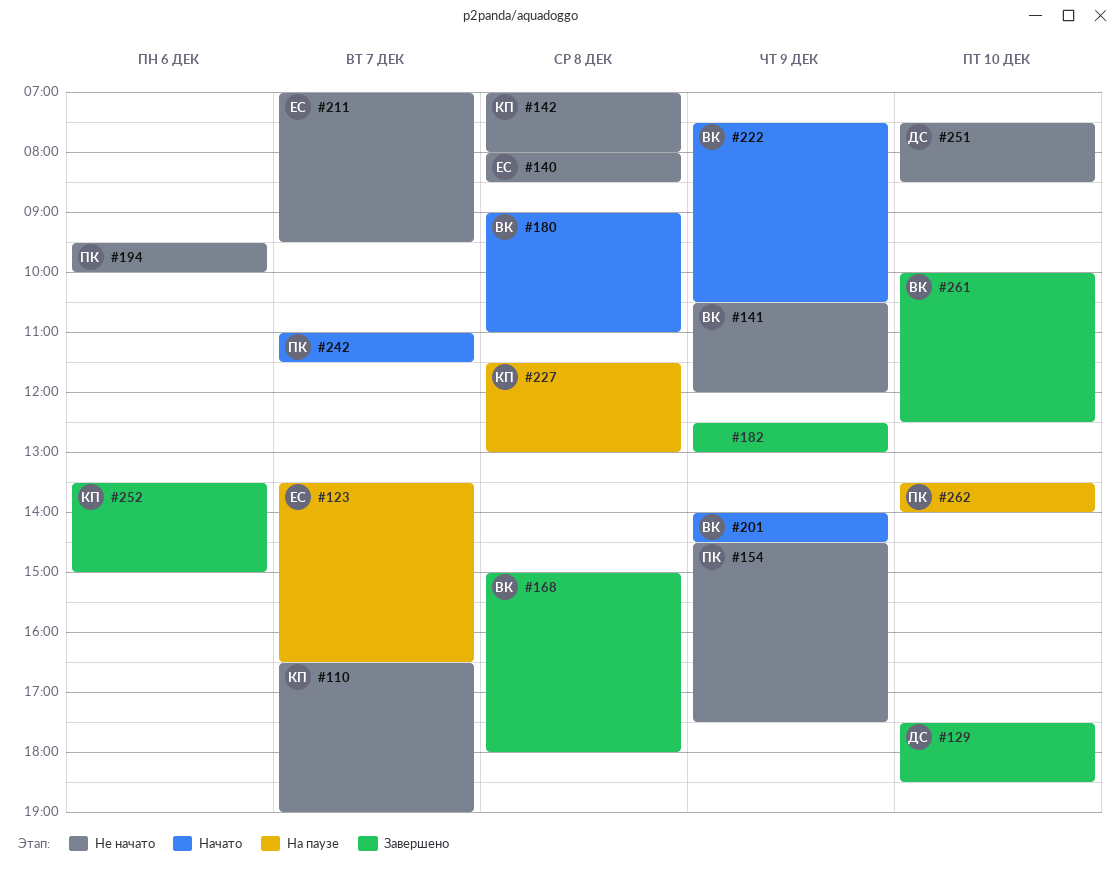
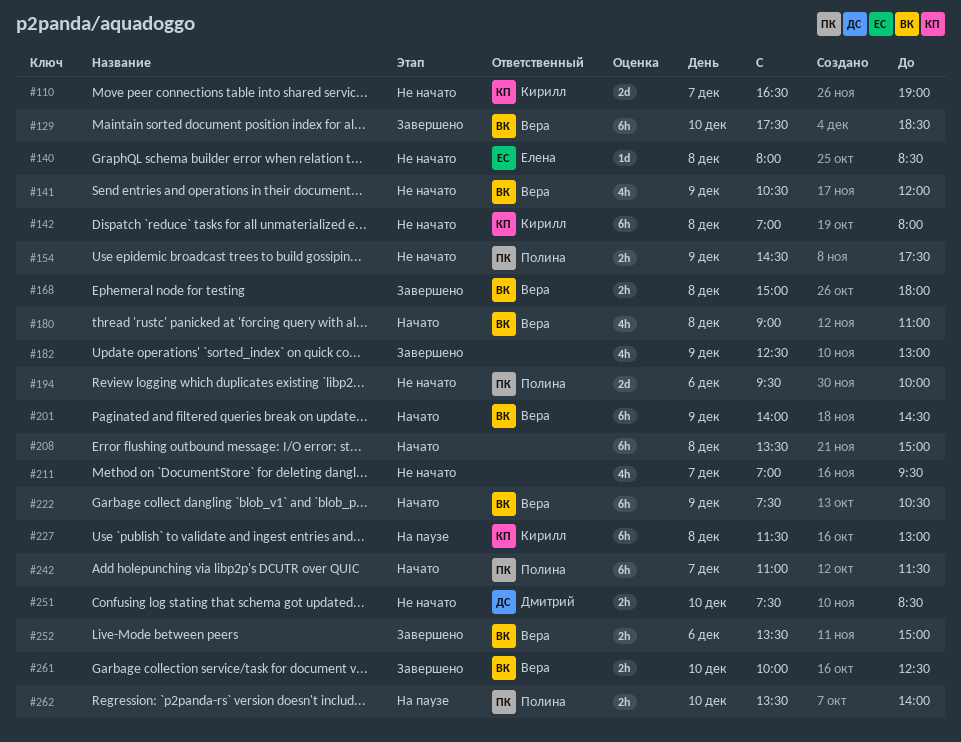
#123: present -> none
#129, owner: Дмитрий -> Вера
#208: none -> present
#211, owner: Елена -> none
#252, owner: Кирилл -> Вера

